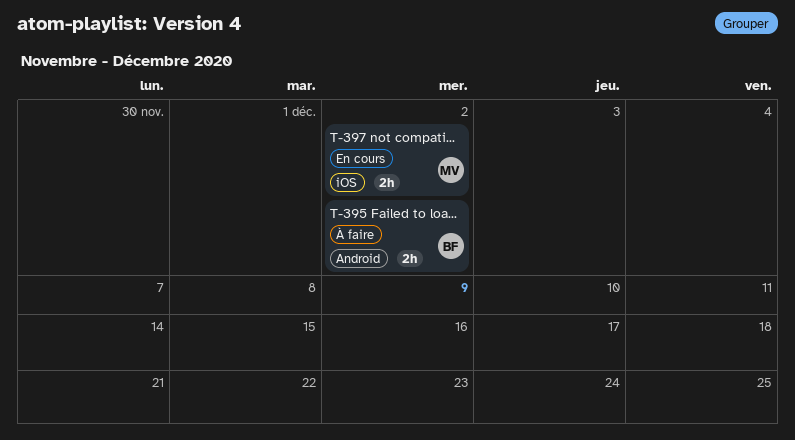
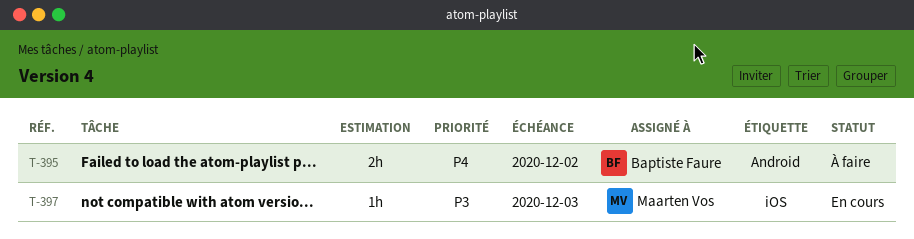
T-397, estimate: 2h -> 1h
T-397, due: Dec 2 -> Dec 3

